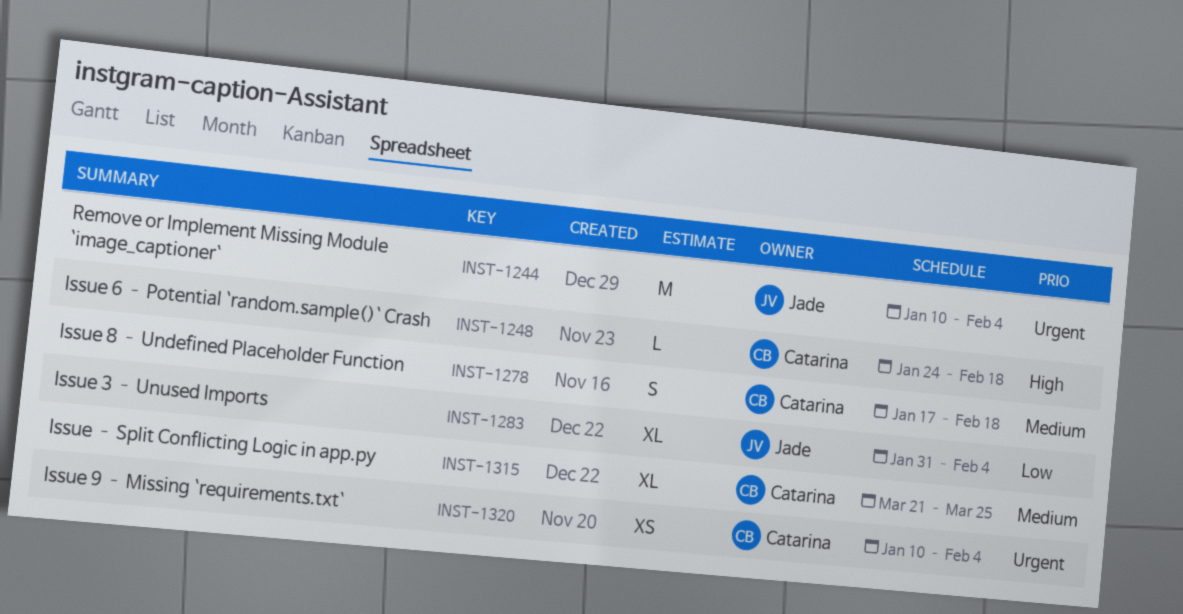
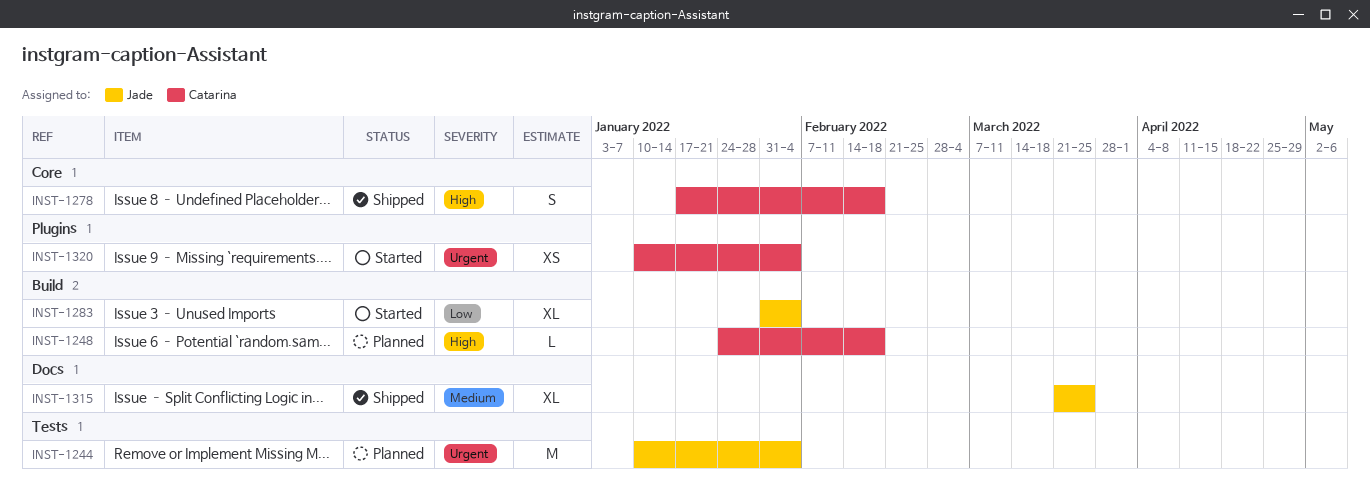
INST-1278, priority: Medium -> High
INST-1315, owner: Catarina -> Jade

